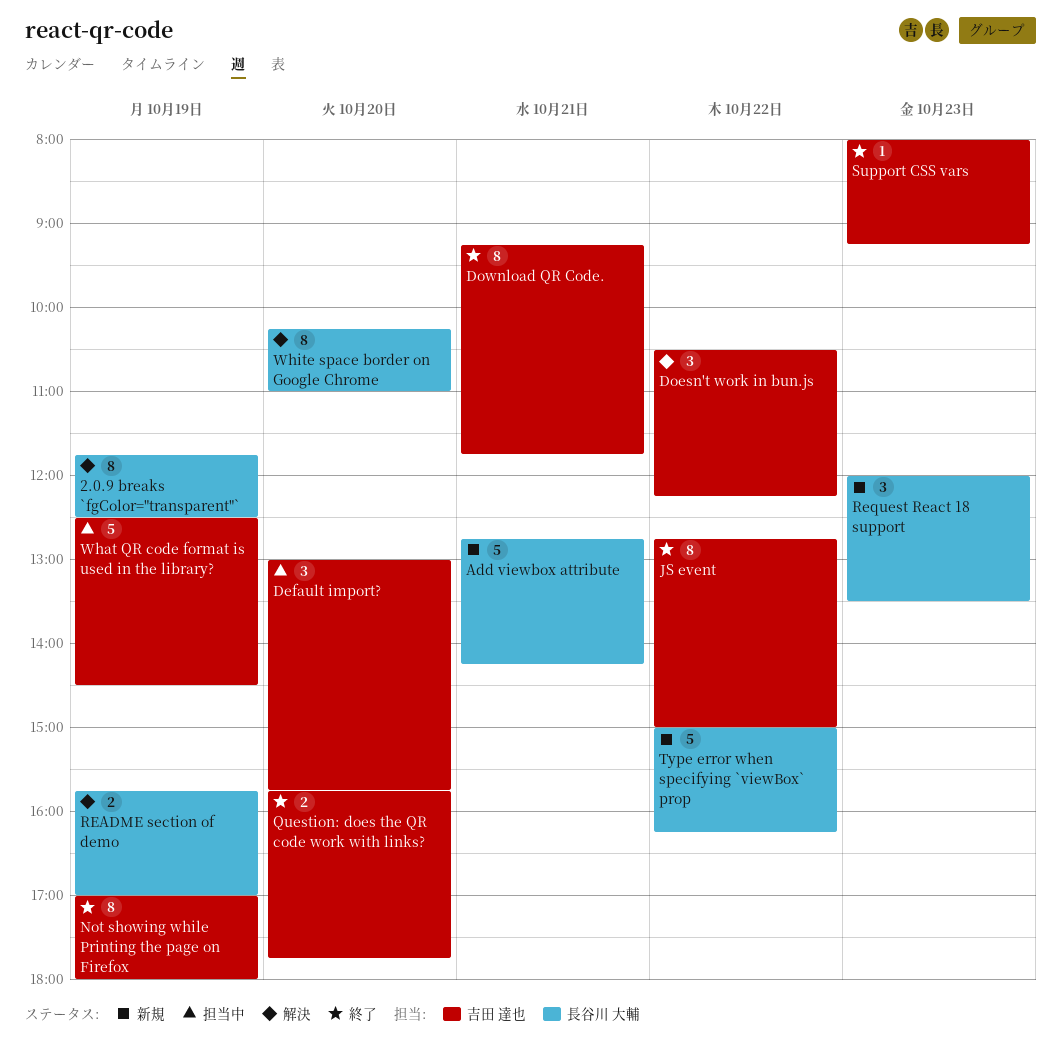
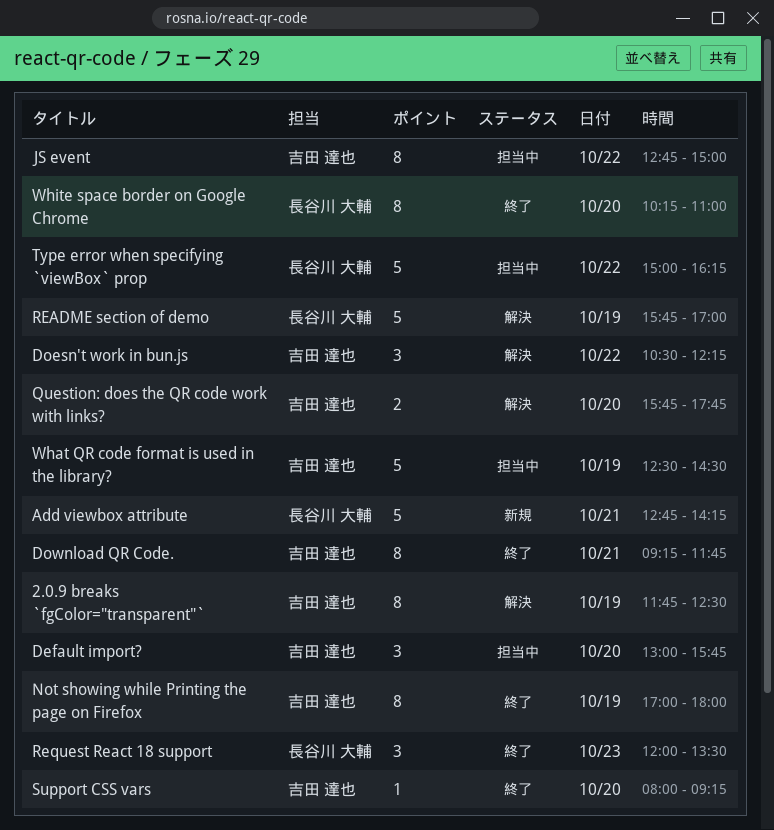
2.0.9 breaks `fgColor="transparent"`, owner: 長谷川 大輔 -> 吉田 達也
JS event, status: 終了 -> 担当中
Question: does the QR code work with links?, status: 終了 -> 解決
README section of demo, estimate: 2 -> 5
Request React 18 support, status: 新規 -> 終了
Support CSS vars, day: Oct 23 -> Oct 20
Type error when specifying `viewBox` prop, status: 新規 -> 担当中
White space border on Google Chrome, status: 解決 -> 終了

